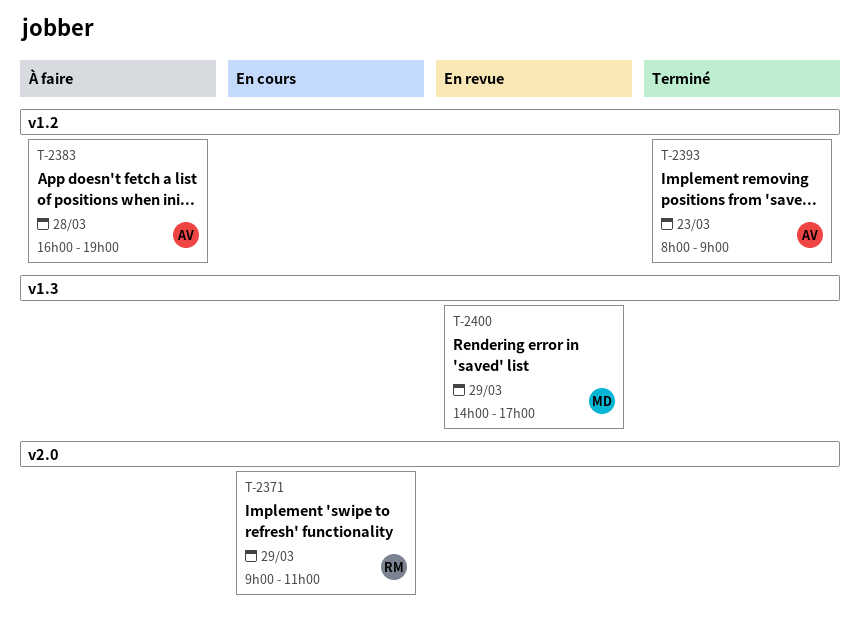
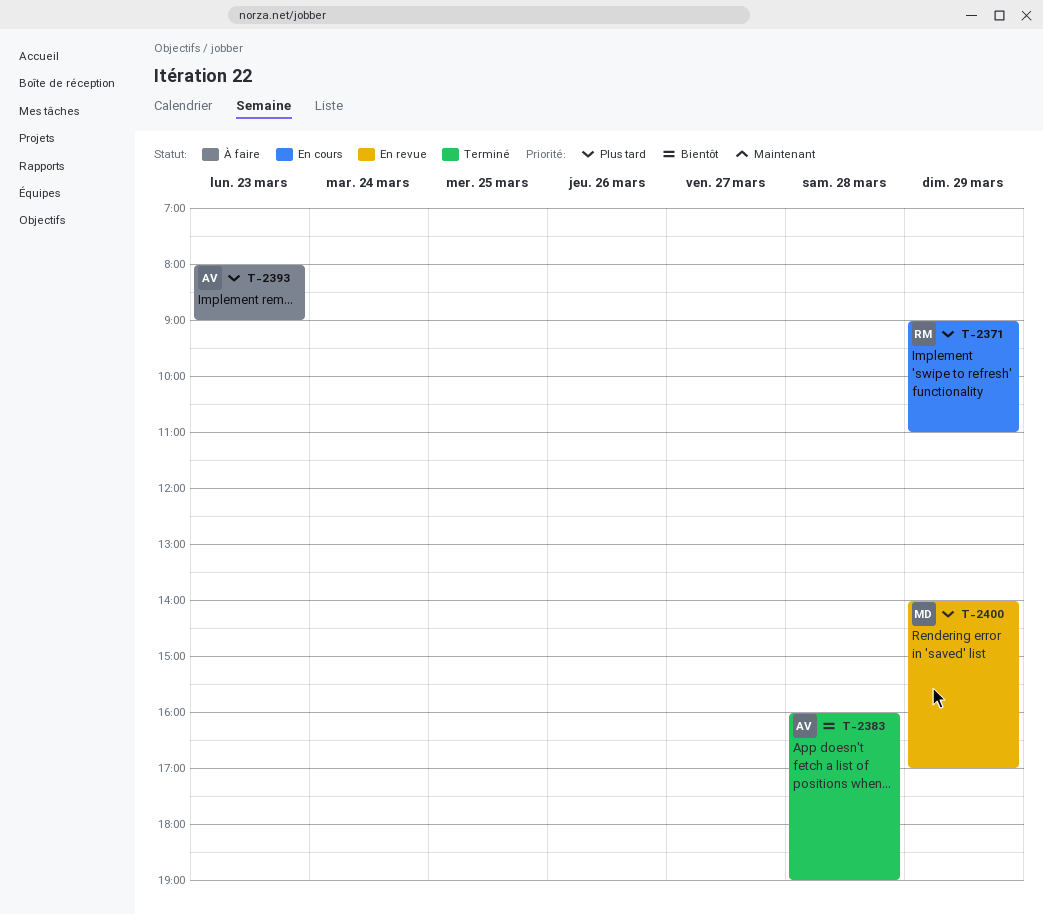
T-2383, status: À faire -> Terminé
T-2393, status: Terminé -> À faire

